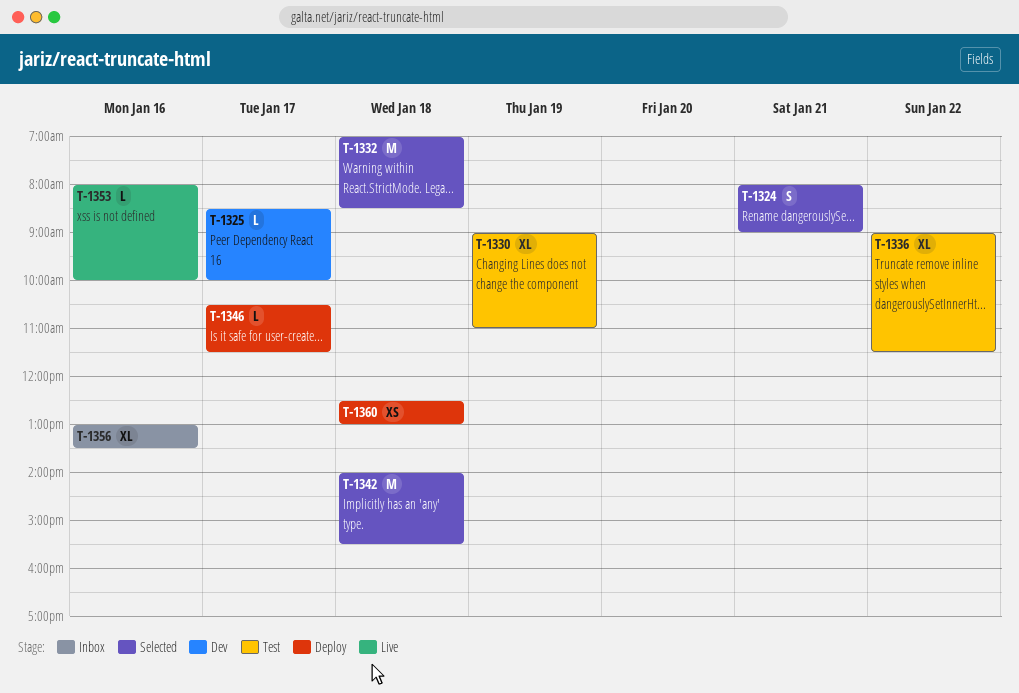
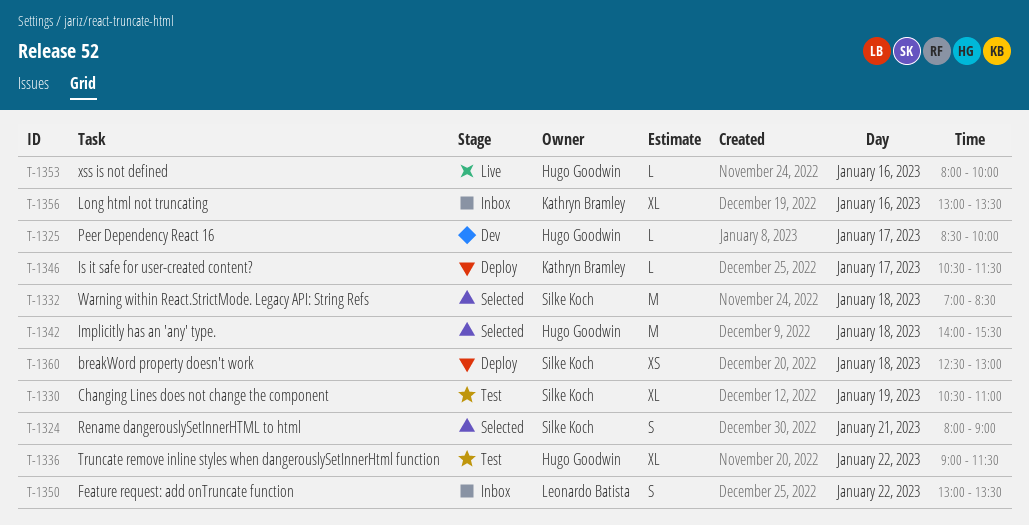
T-1330, begins: 09:00 -> 10:30
T-1350: none -> present

